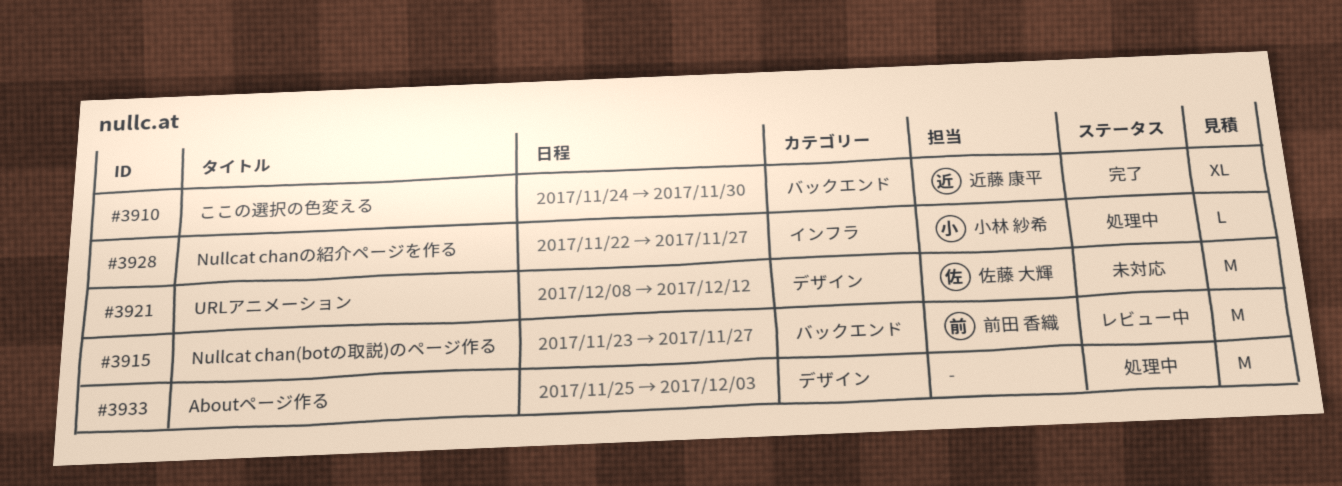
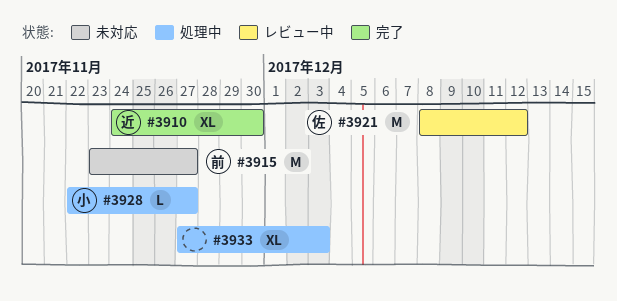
#3915, status: レビュー中 -> 未対応
#3921, status: 未対応 -> レビュー中
#3933, estimate: M -> XL
#3933, start: Nov 25 -> Nov 27

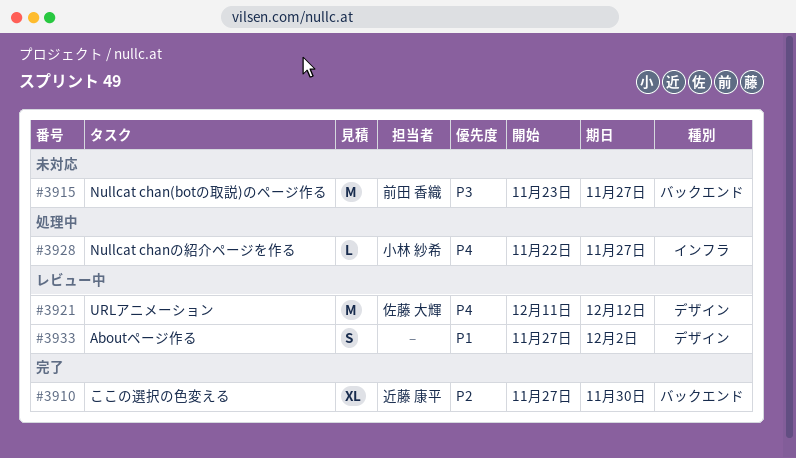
#3910, start: Nov 24 -> Nov 27
#3921, start: Dec 8 -> Dec 11
#3933, status: 処理中 -> レビュー中
#3933, estimate: XL -> S
#3933, due: Dec 3 -> Dec 2

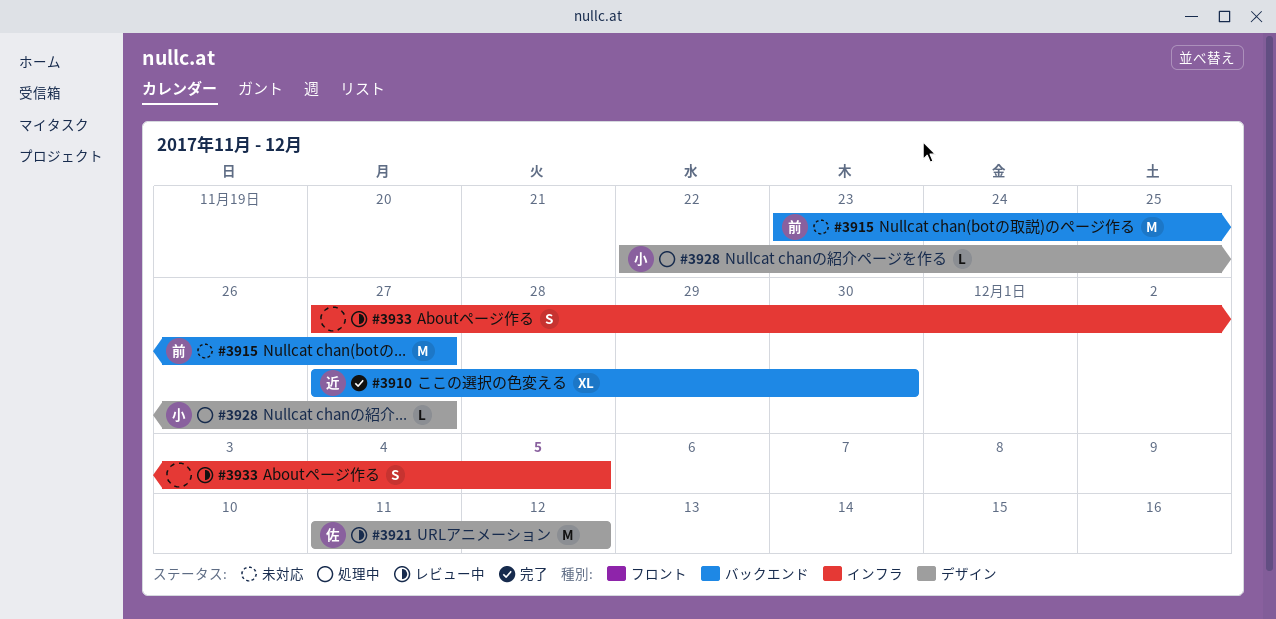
#3928, label: インフラ -> デザイン
#3933, label: デザイン -> インフラ
#3933, due: Dec 2 -> Dec 5

